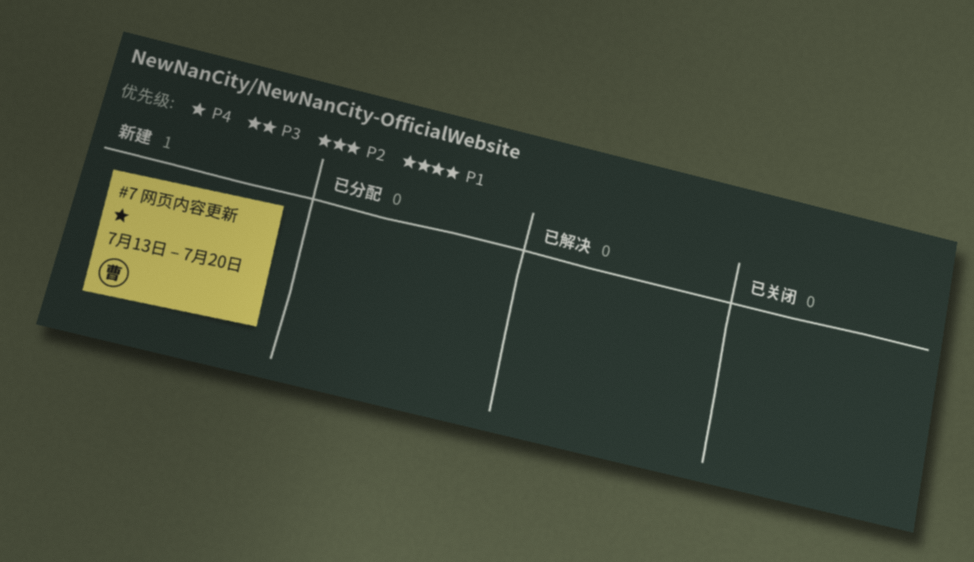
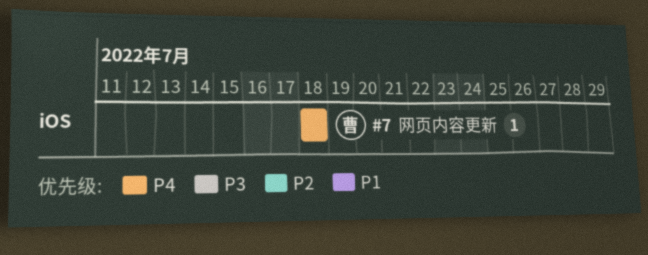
#7, start: Jul 13 -> Jul 18
#7, due: Jul 20 -> Jul 18

